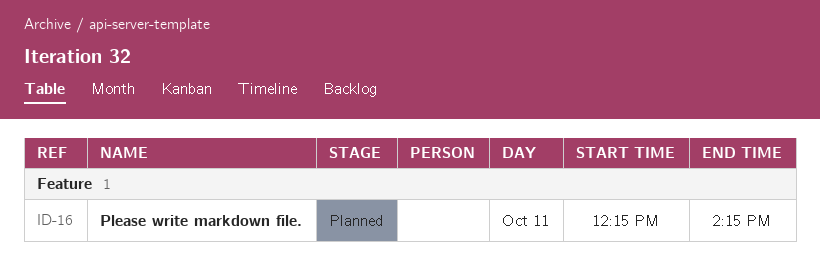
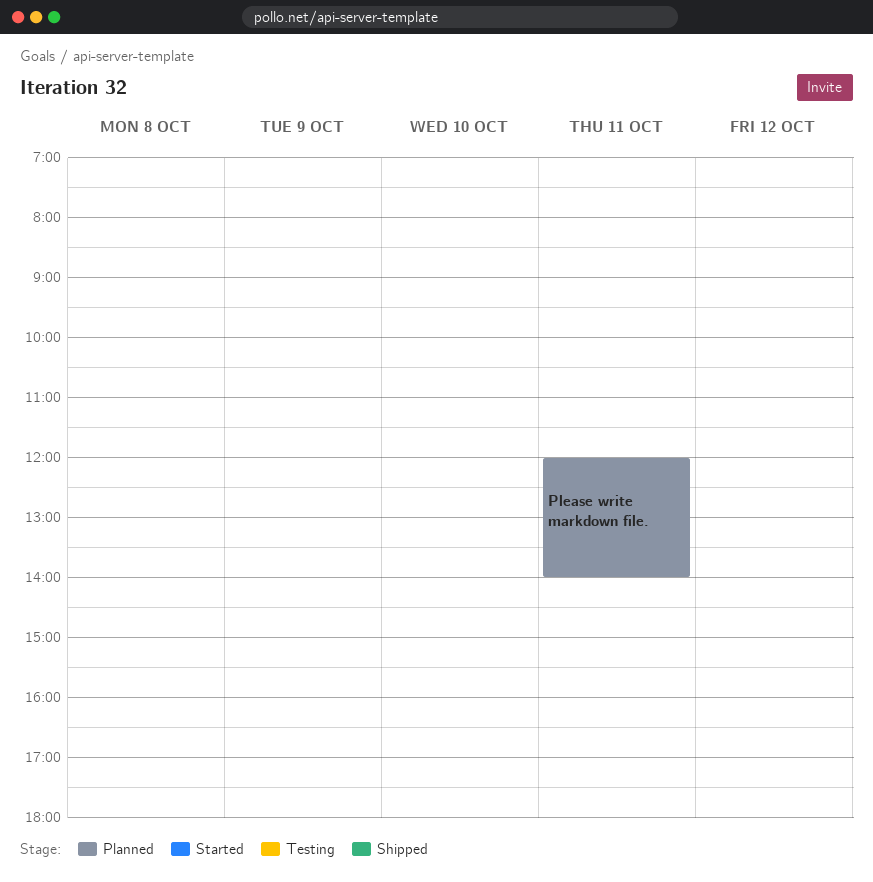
Please write markdown file., begins: 12:15 -> 12:00
Please write markdown file., ends: 14:15 -> 14:00

